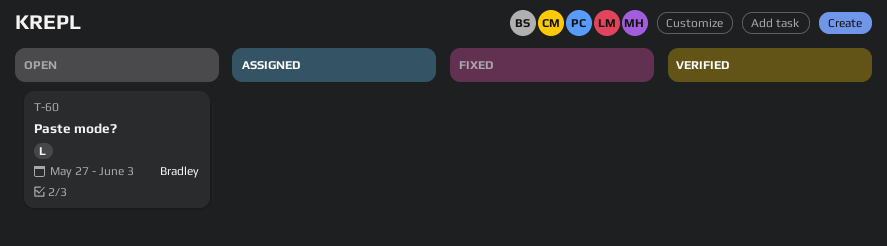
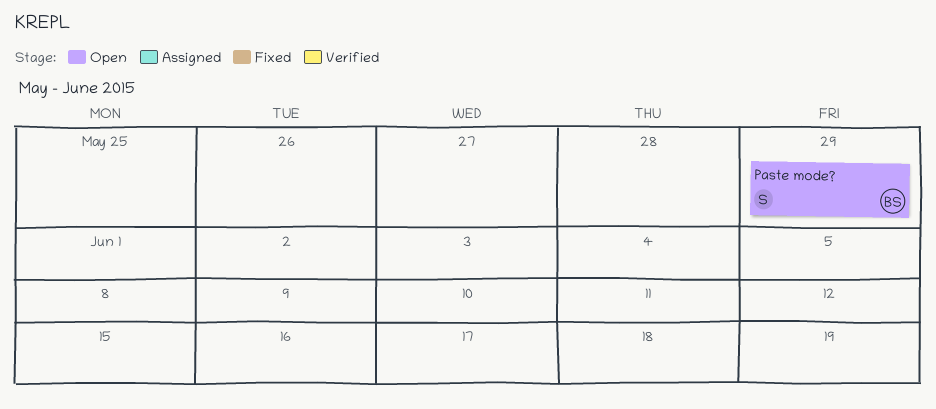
Paste mode?, estimate: L -> S
Paste mode?, due: Jun 3 -> May 29

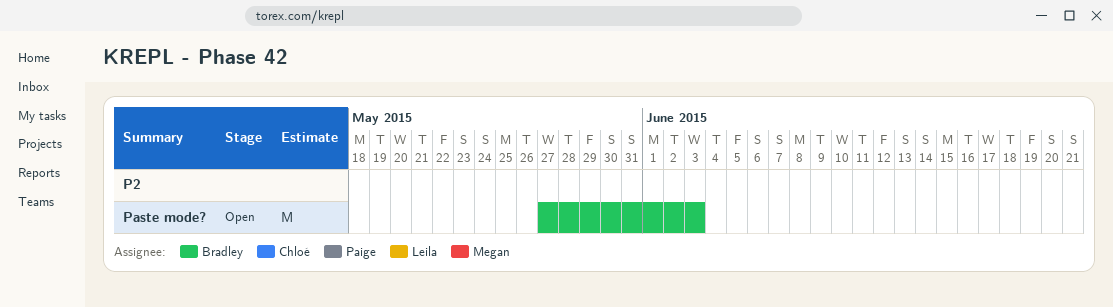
Paste mode?, estimate: S -> M
Paste mode?, due: May 29 -> Jun 3

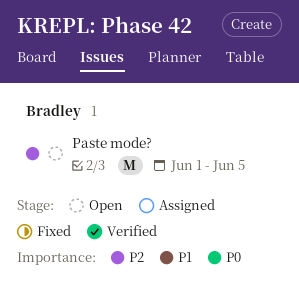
Paste mode?, start: May 27 -> Jun 1
Paste mode?, due: Jun 3 -> Jun 5

